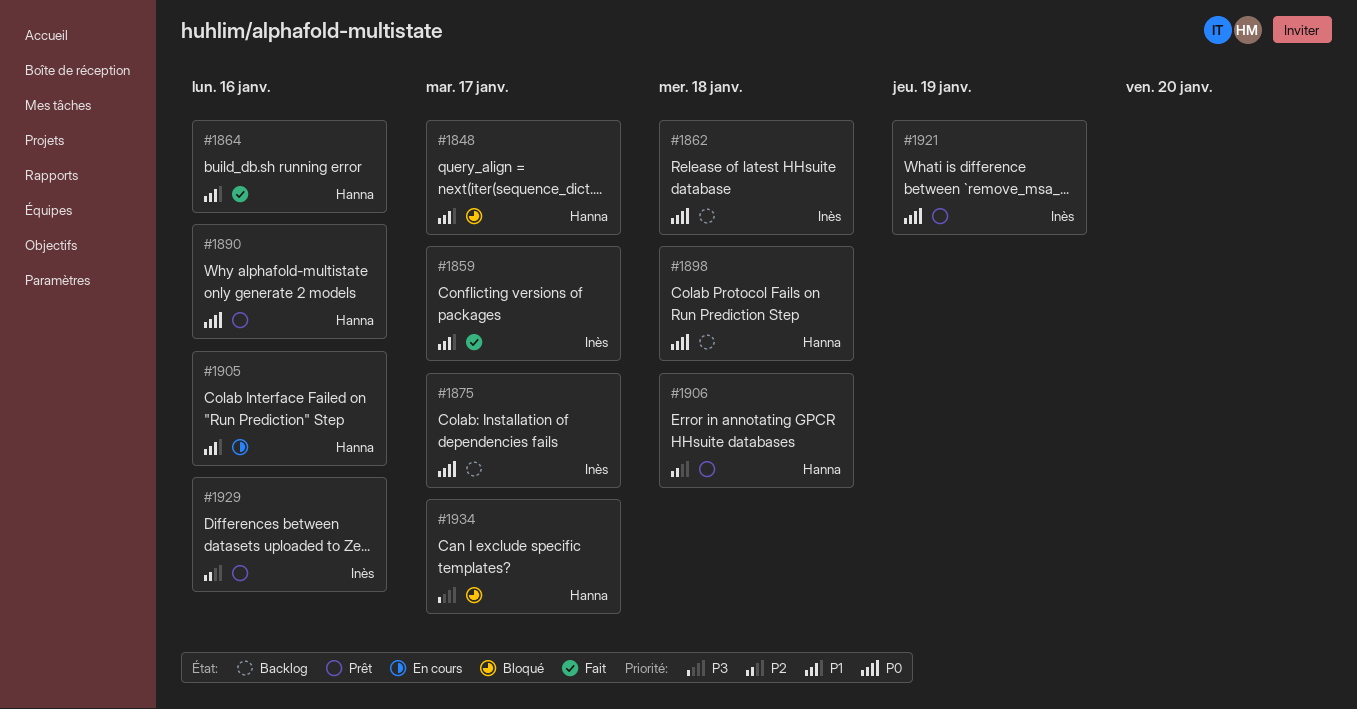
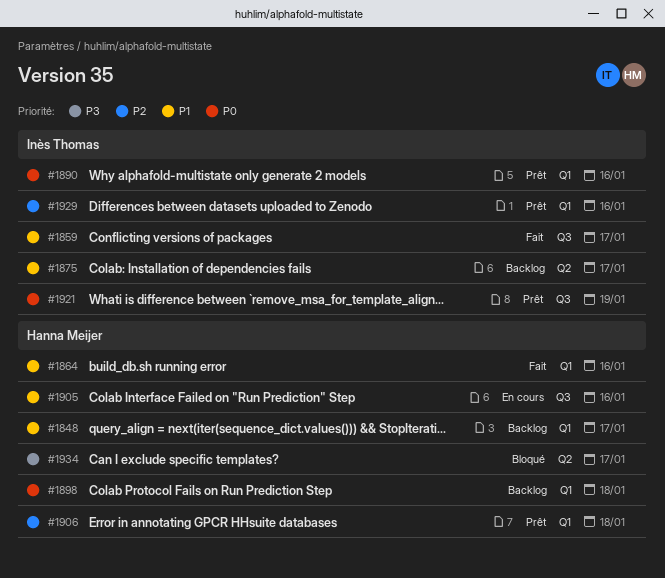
#1848, status: Bloqué -> Backlog
#1862: present -> none
#1875, priority: P0 -> P1
#1890, owner: Hanna Meijer -> Inès Thomas

